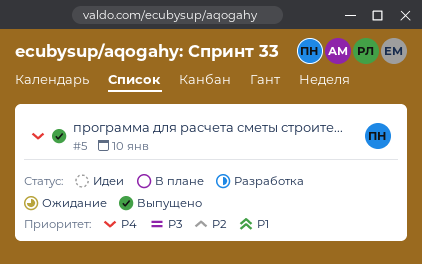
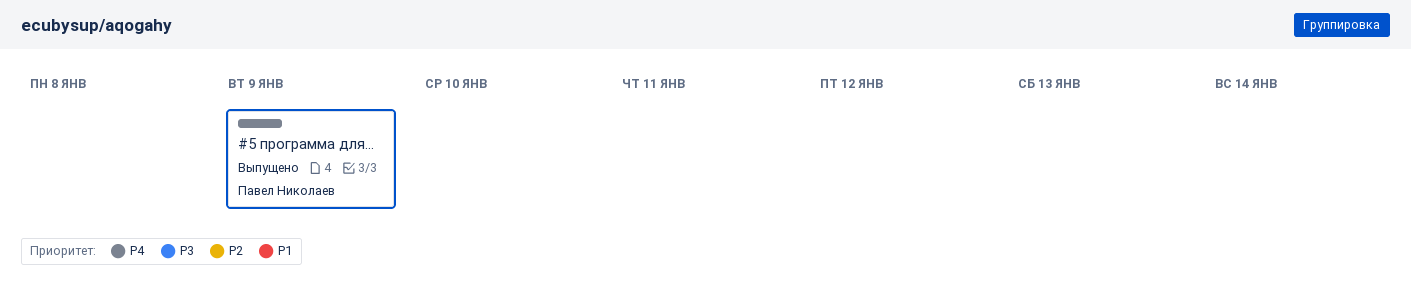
#5, due: Jan 10 -> Jan 9

